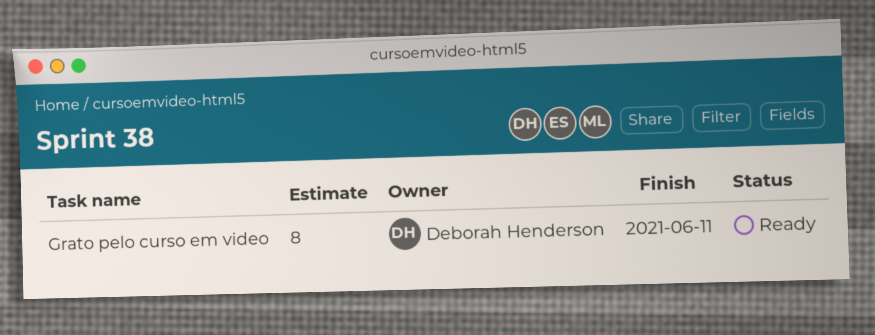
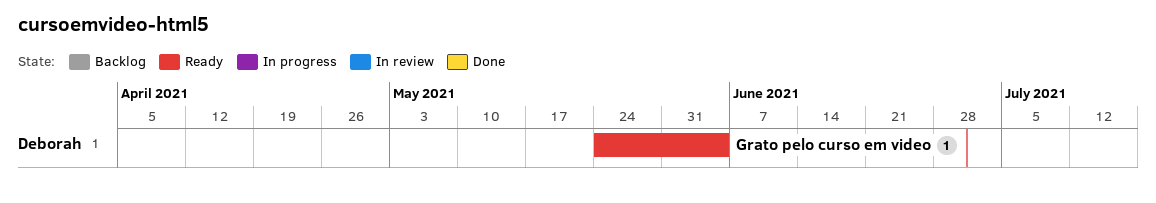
Grato pelo curso em video, estimate: 8 -> 1
Grato pelo curso em video, due: Jun 11 -> Jun 4

